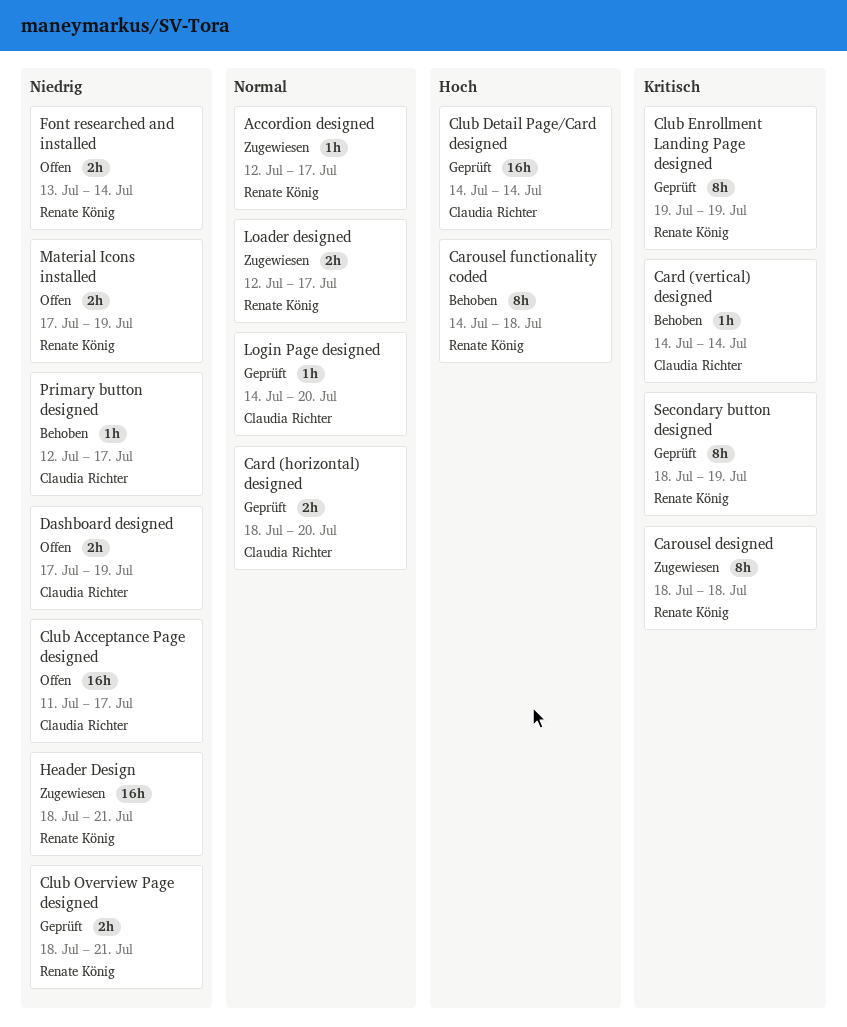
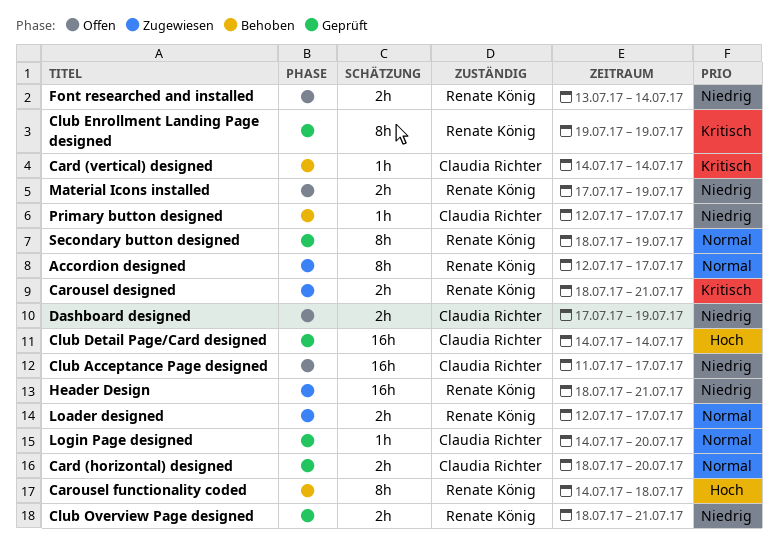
Accordion designed, estimate: 1h -> 8h
Carousel designed, estimate: 8h -> 2h
Carousel designed, due: Jul 18 -> Jul 21
Secondary button designed, priority: Kritisch -> Normal

